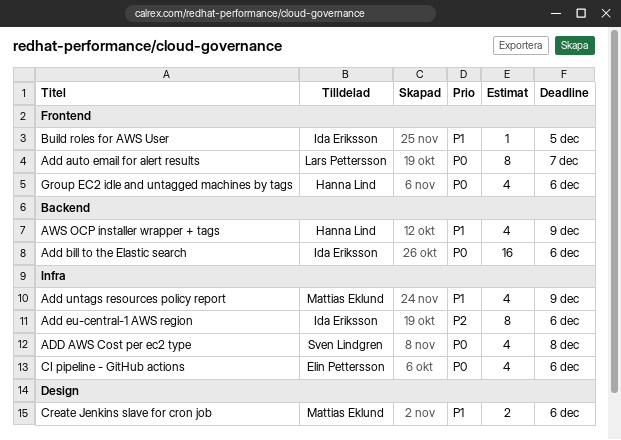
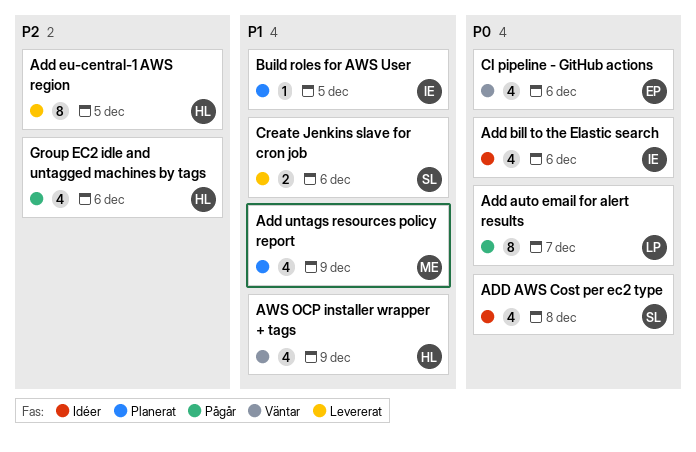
Add bill to the Elastic search, estimate: 16 -> 4
Add eu-central-1 AWS region, owner: Ida Eriksson -> Hanna Lind
Add eu-central-1 AWS region, due: Dec 6 -> Dec 5
Create Jenkins slave for cron job, owner: Mattias Eklund -> Sven Lindgren
Group EC2 idle and untagged machines by tags, priority: P0 -> P2

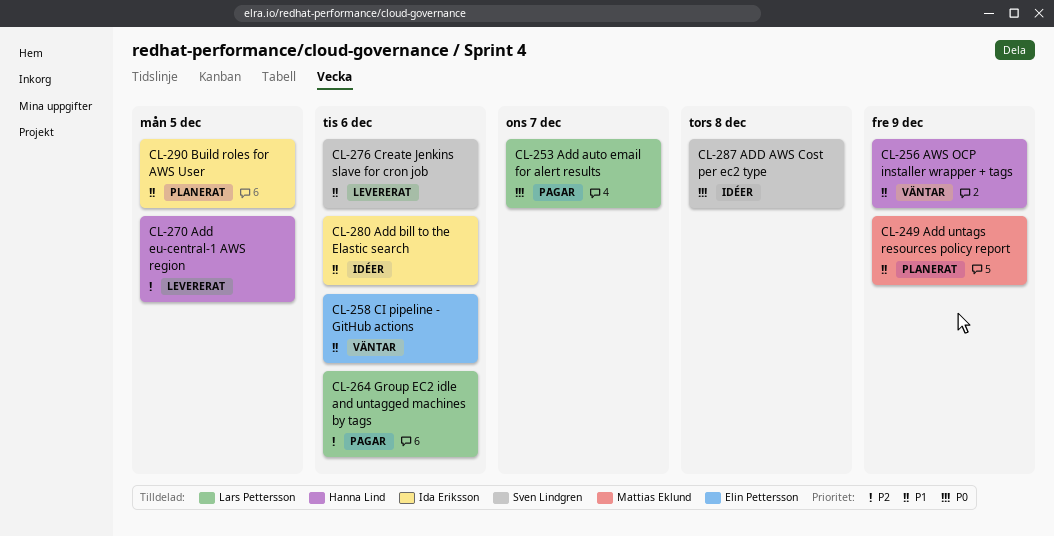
Add bill to the Elastic search, priority: P0 -> P1
CI pipeline - GitHub actions, priority: P0 -> P1
Group EC2 idle and untagged machines by tags, owner: Hanna Lind -> Lars Pettersson

